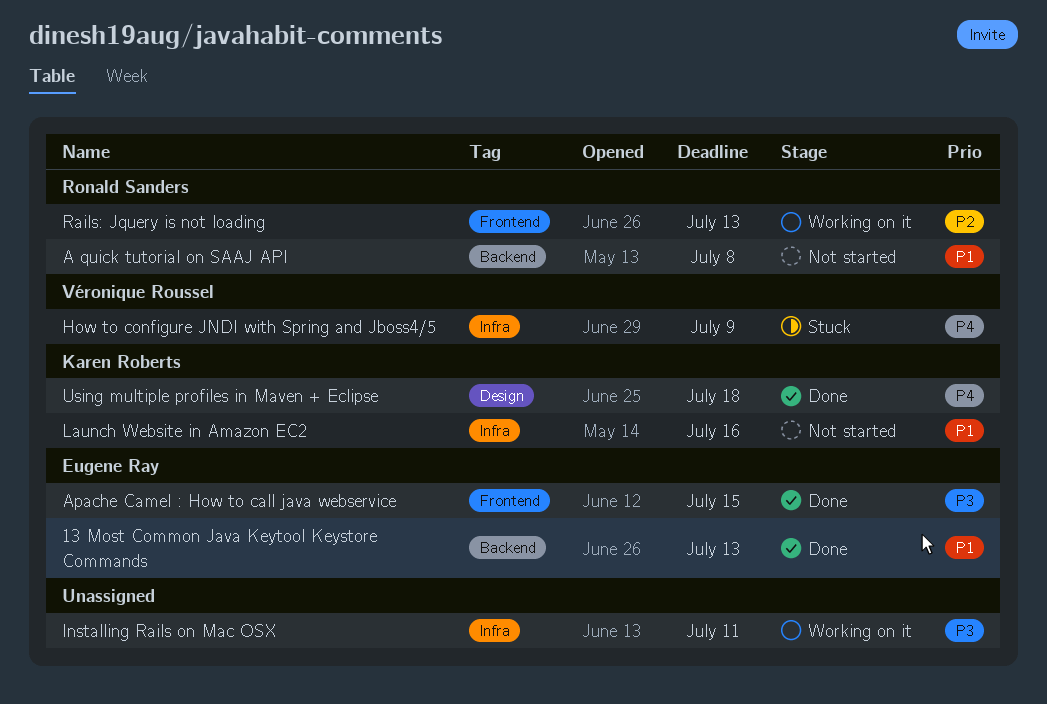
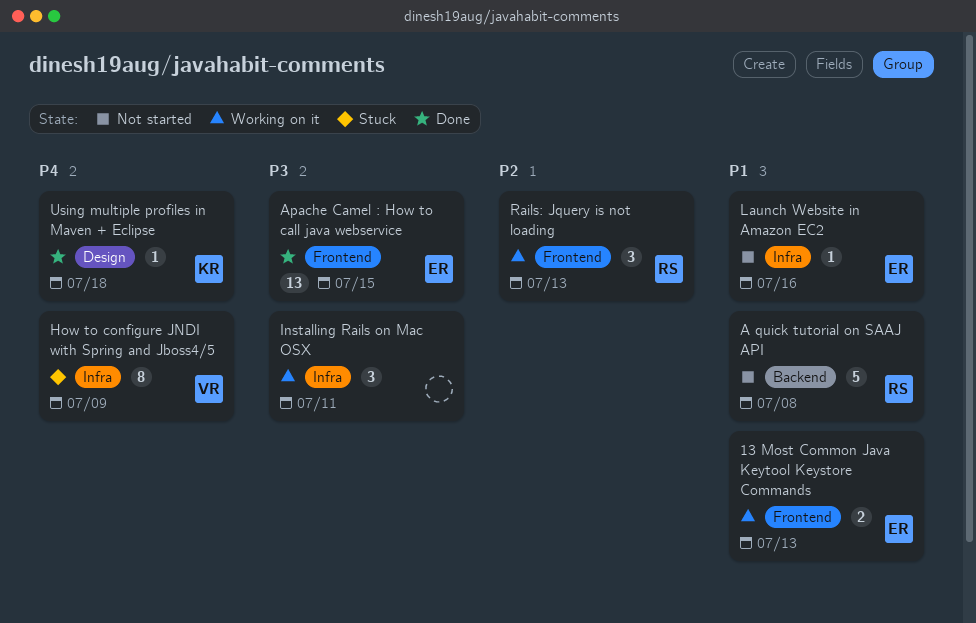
13 Most Common Java Keytool Keystore Commands, status: Done -> Working on it
13 Most Common Java Keytool Keystore Commands, label: Backend -> Frontend
Launch Website in Amazon EC2, owner: Karen Roberts -> Eugene Ray

